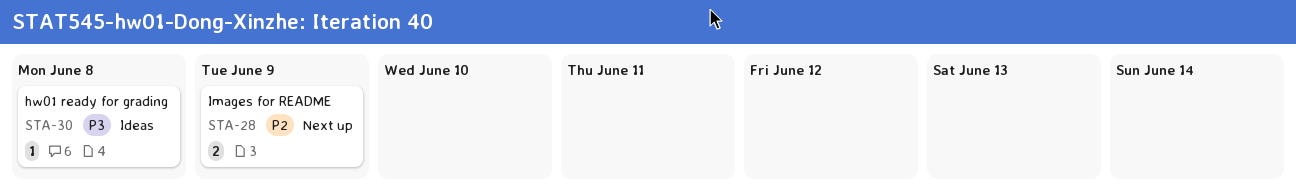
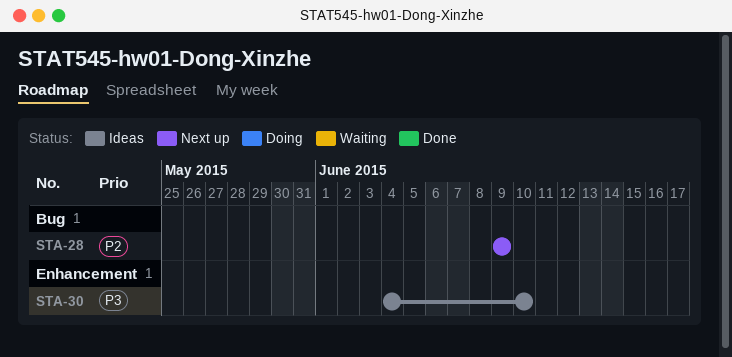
STA-30, due: Jun 8 -> Jun 10

